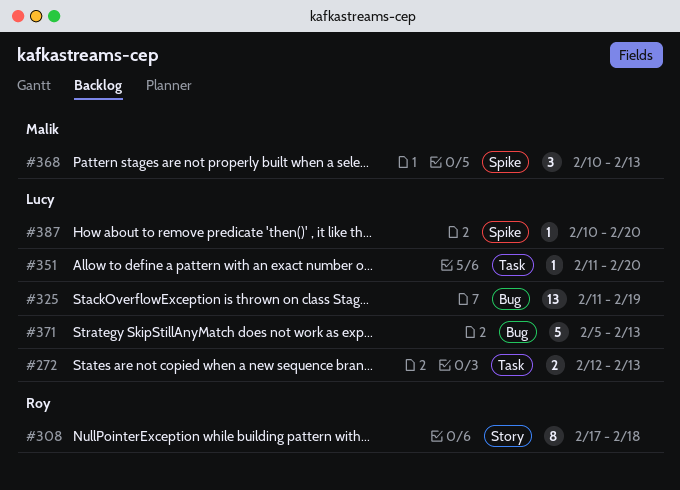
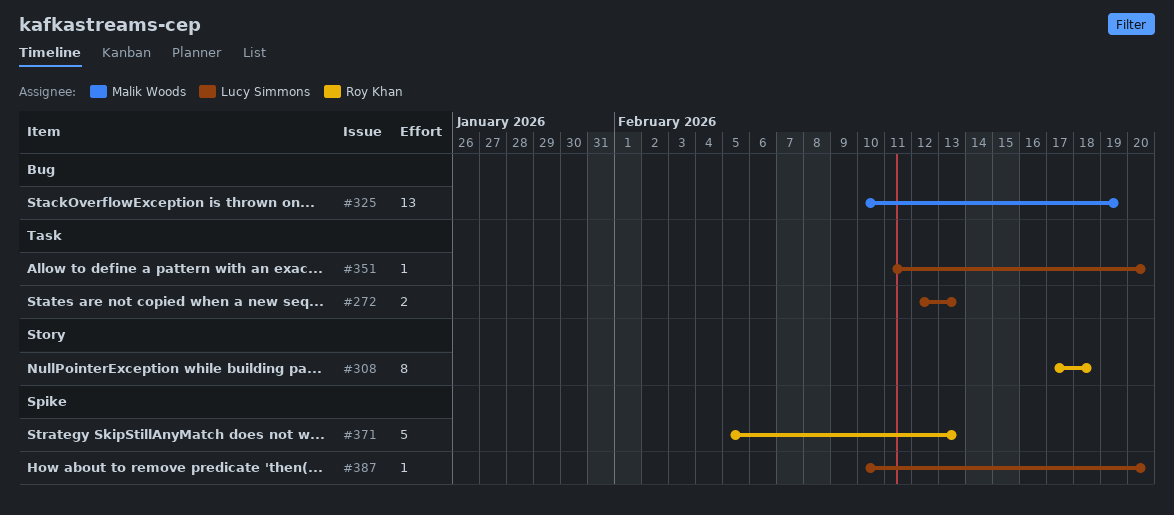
#325, owner: Lucy Simmons -> Malik Woods
#325, start: Feb 11 -> Feb 10
#368: present -> none
#371, owner: Lucy Simmons -> Roy Khan
#371, label: Bug -> Spike

